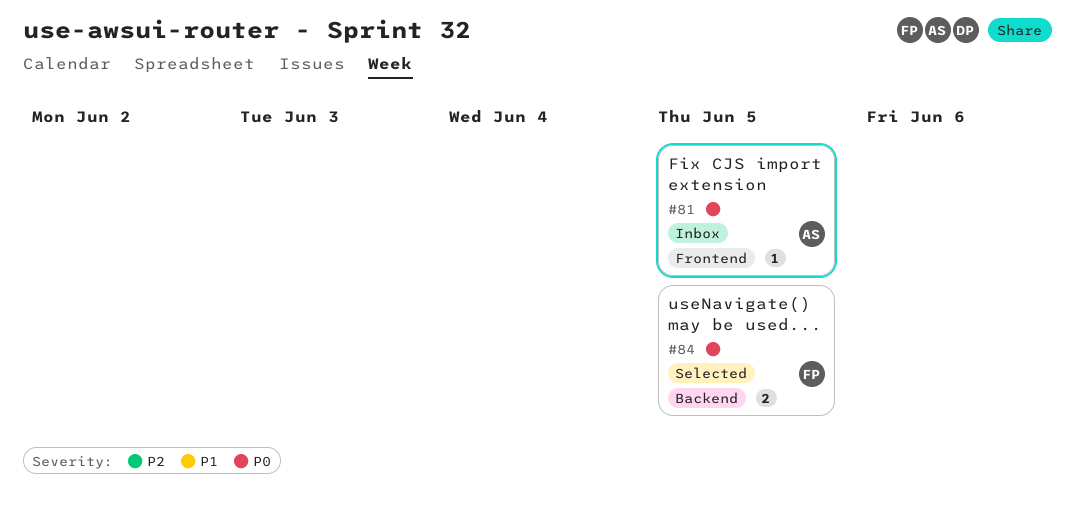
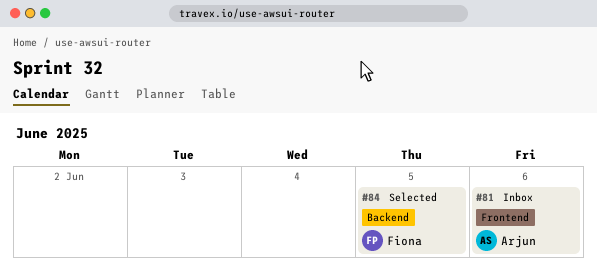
#81, due: Jun 5 -> Jun 6

